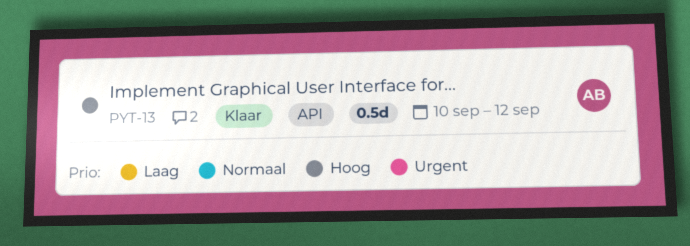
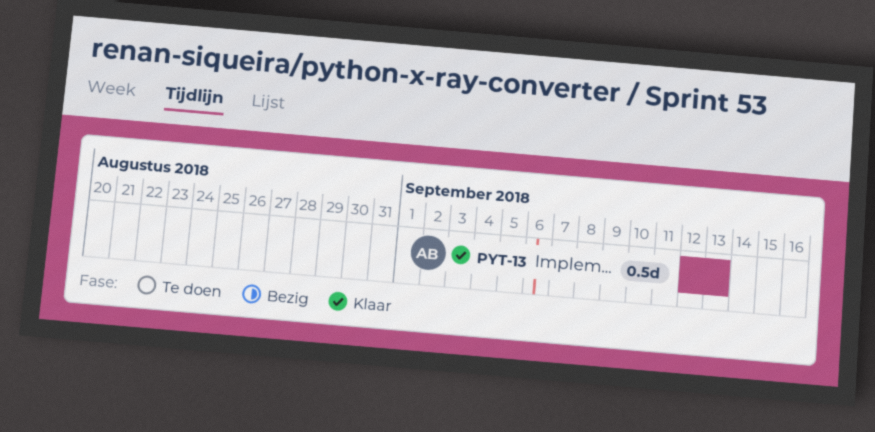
PYT-13, start: Sep 10 -> Sep 12
PYT-13, due: Sep 12 -> Sep 13

